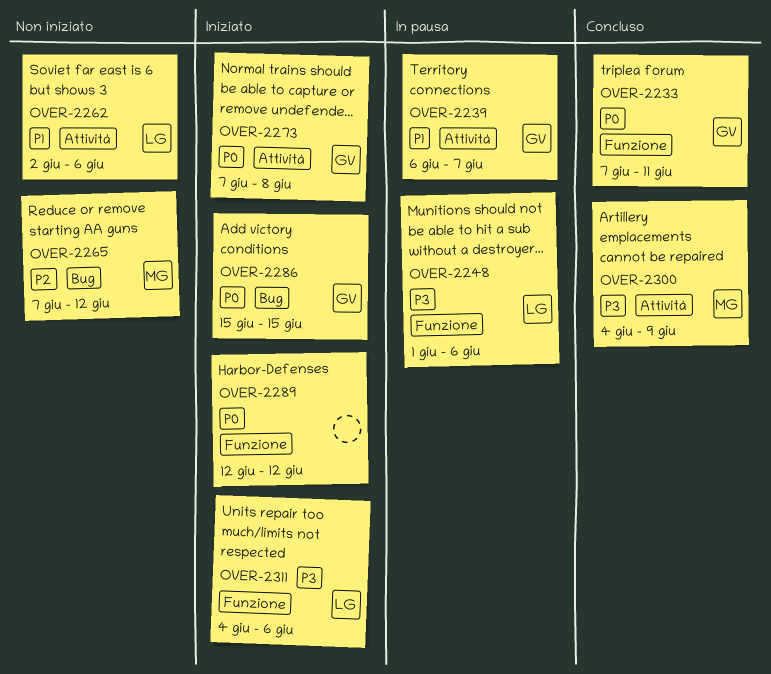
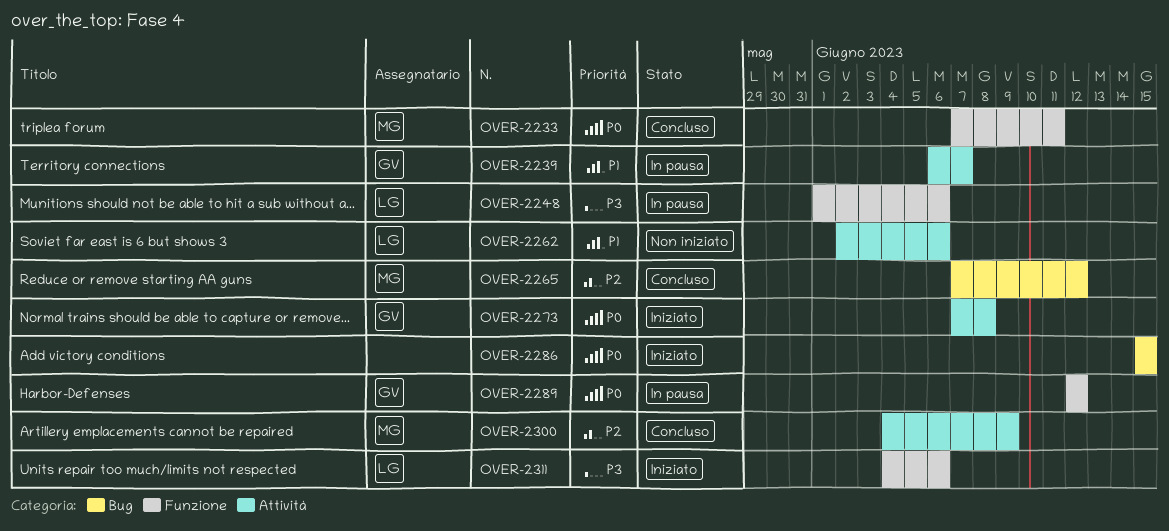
OVER-2233, owner: GV -> MG
OVER-2265, status: Non iniziato -> Concluso
OVER-2286, owner: GV -> none
OVER-2289, status: Iniziato -> In pausa
OVER-2289, owner: none -> GV
OVER-2300, priority: P3 -> P2

